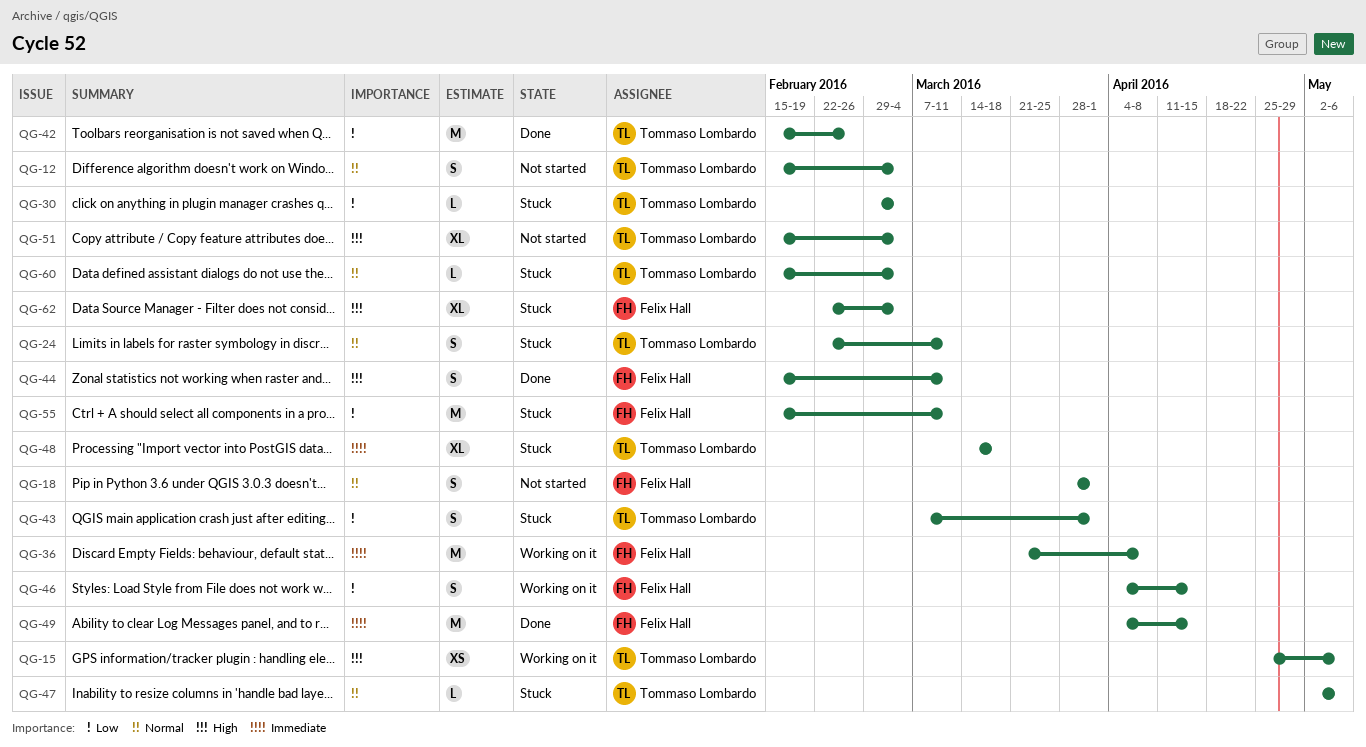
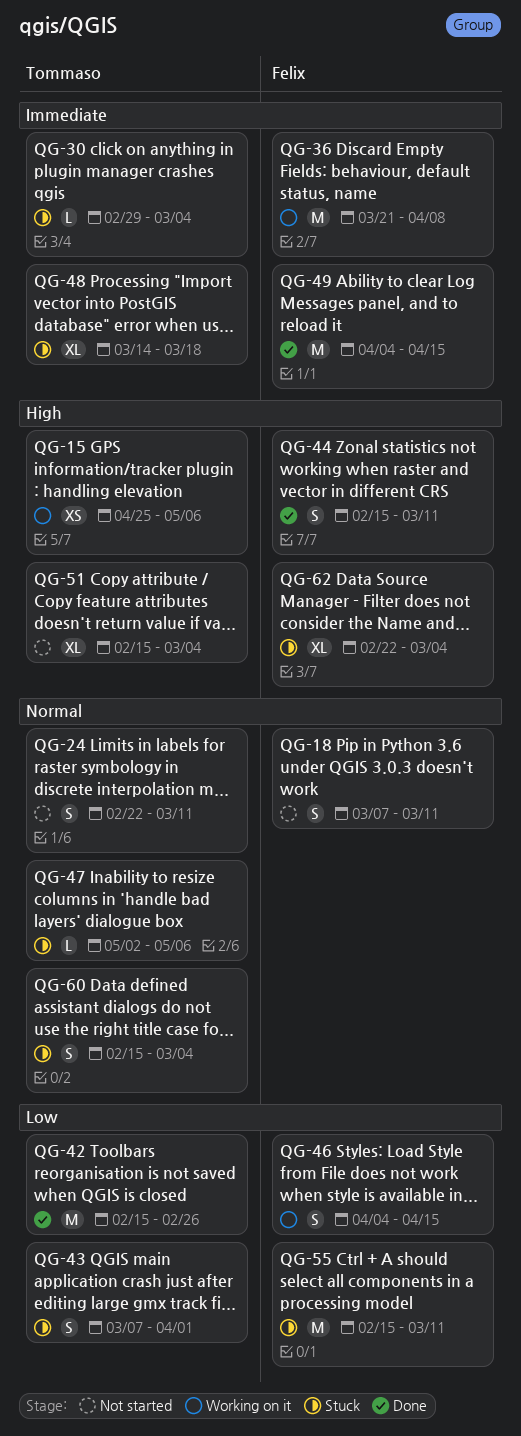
QG-12: present -> none
QG-18, start: Mar 28 -> Mar 7
QG-18, due: Apr 1 -> Mar 11
QG-24, status: Stuck -> Not started
QG-30, priority: Low -> Immediate
QG-60, estimate: L -> S

